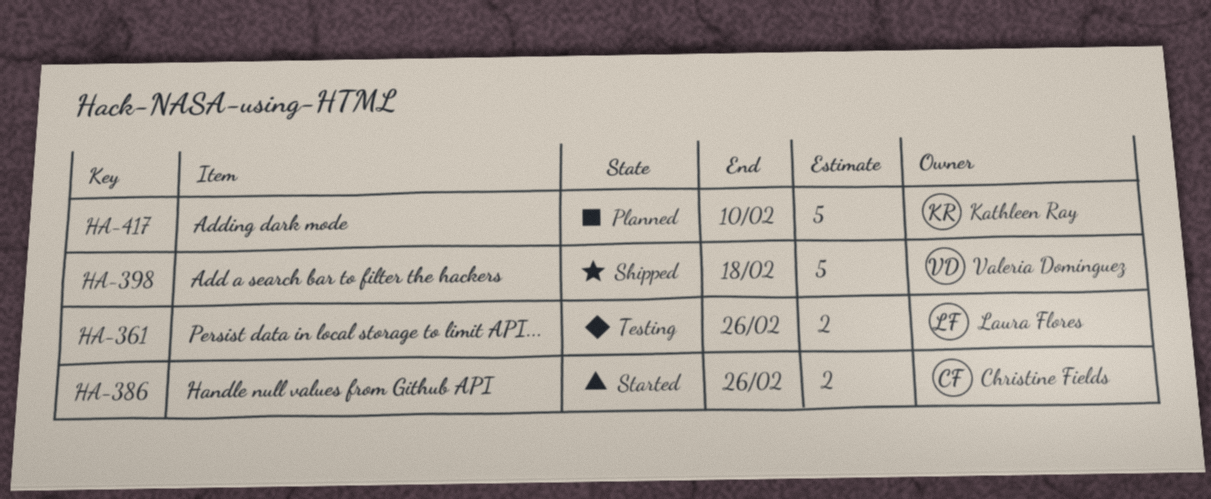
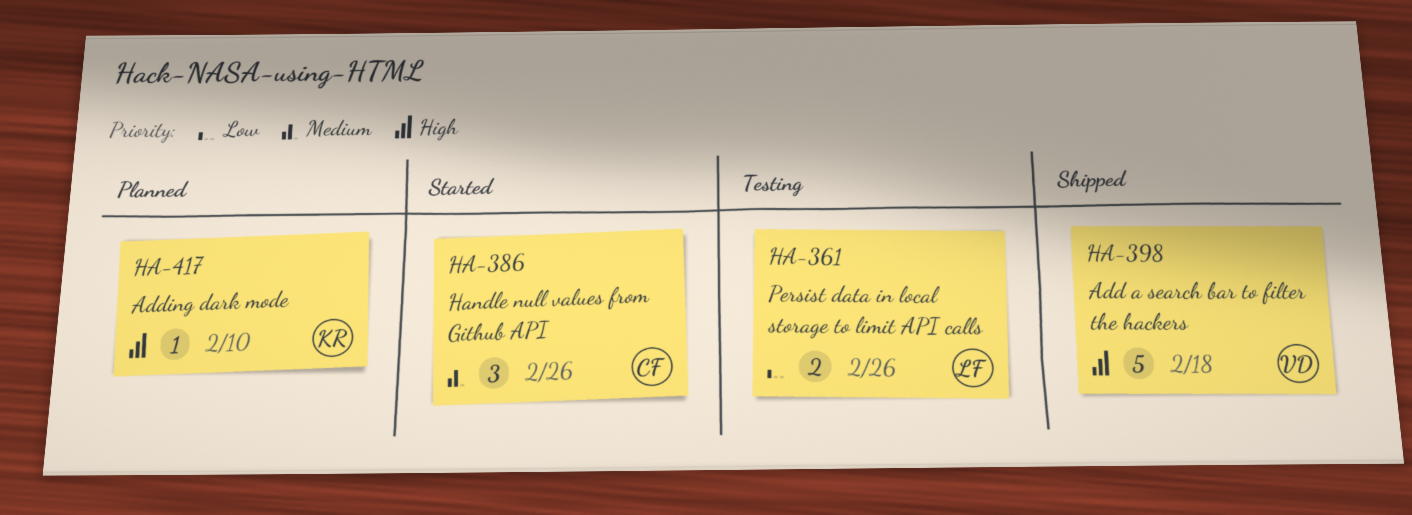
HA-386, estimate: 2 -> 3
HA-417, estimate: 5 -> 1

